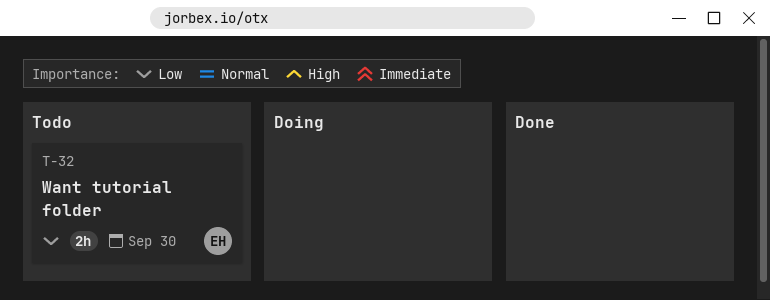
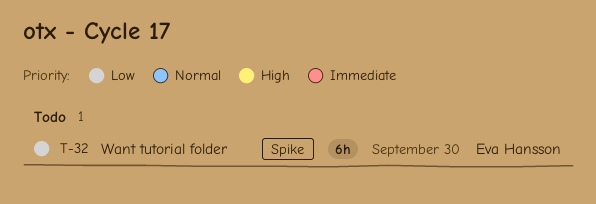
T-32, estimate: 2h -> 6h

